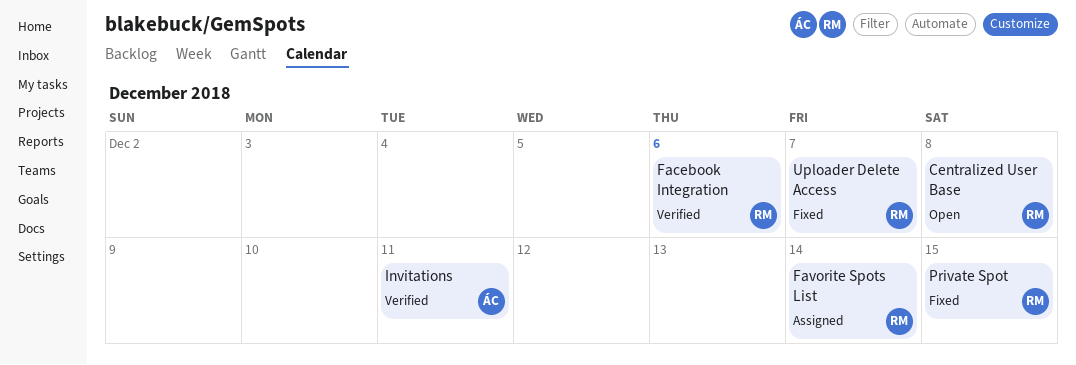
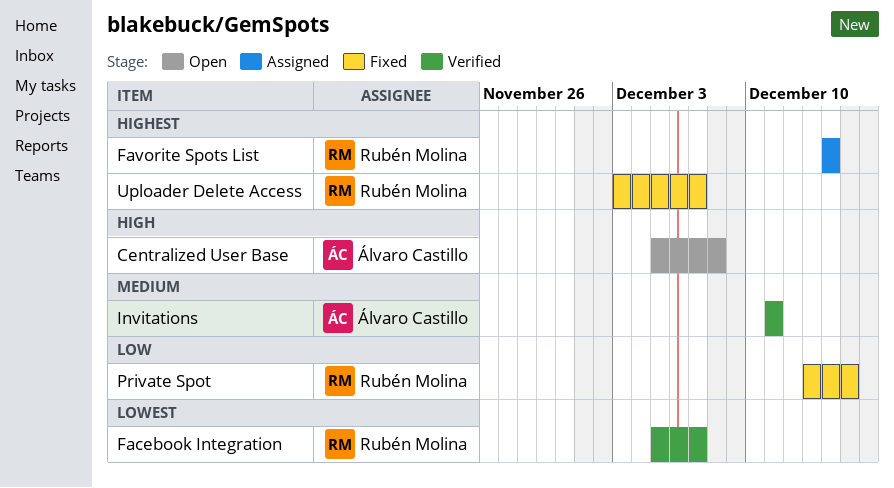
Centralized User Base, owner: Rubén Molina -> Álvaro Castillo
Facebook Integration, due: Dec 6 -> Dec 7

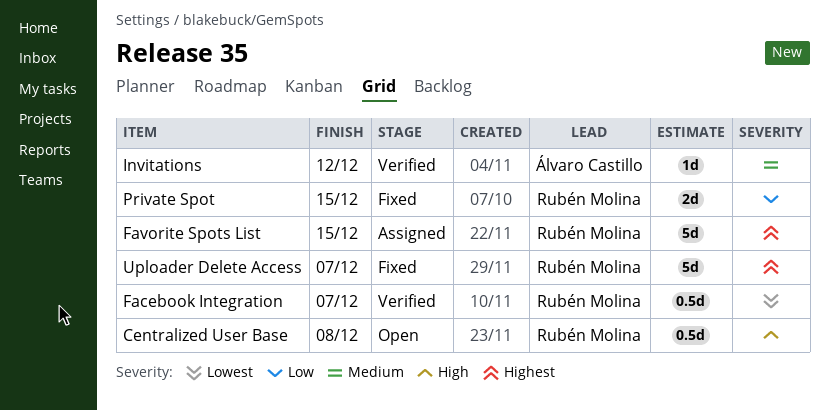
Centralized User Base, owner: Álvaro Castillo -> Rubén Molina
Favorite Spots List, due: Dec 14 -> Dec 15
Invitations, due: Dec 11 -> Dec 12

